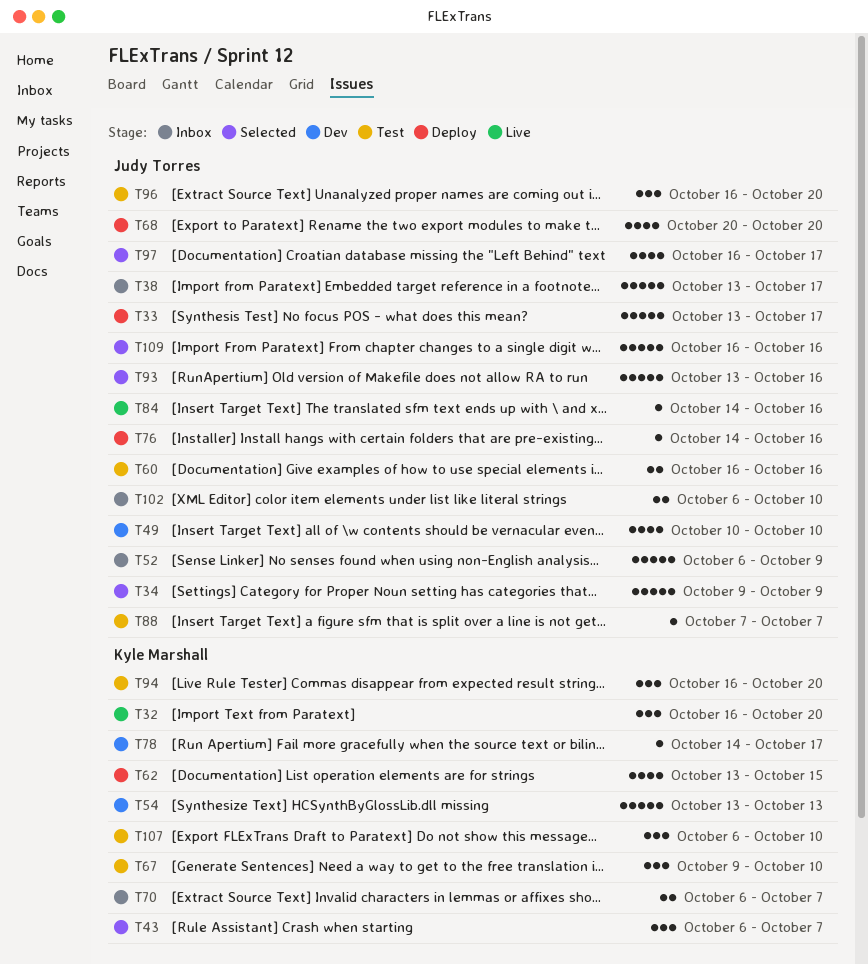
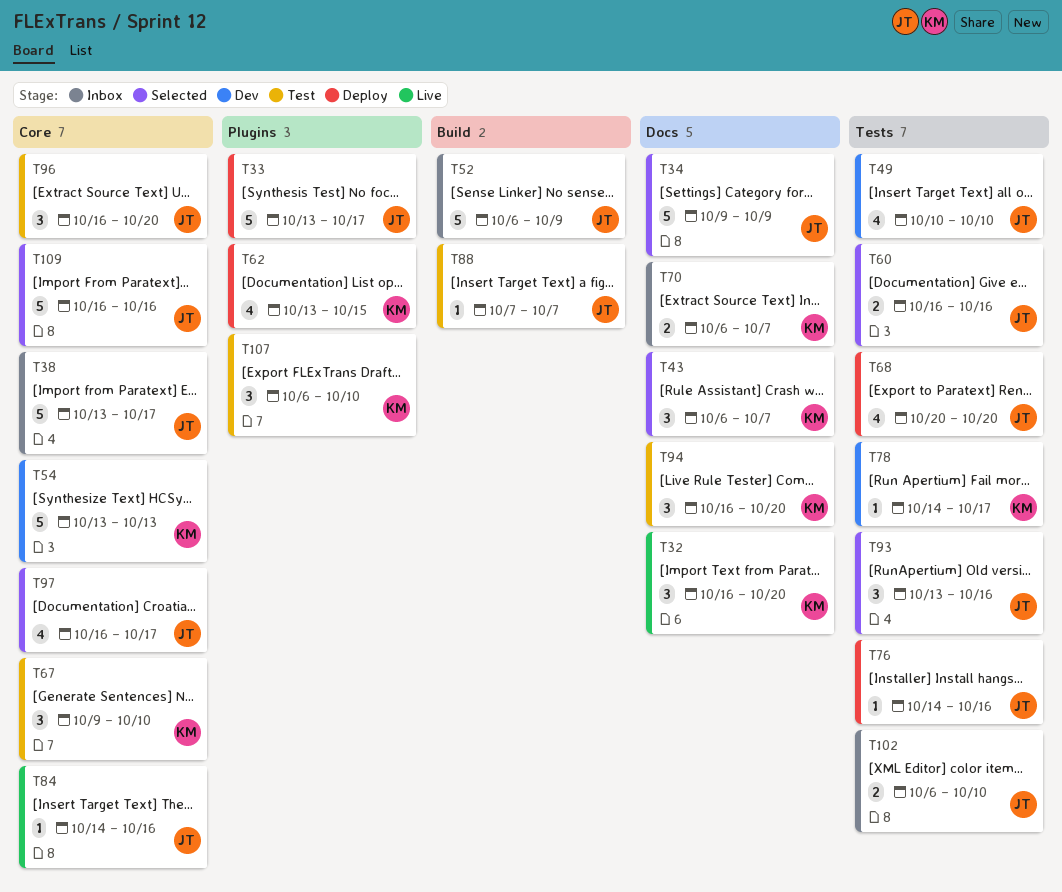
T60, status: Test -> Selected
T93, estimate: 5 -> 3

